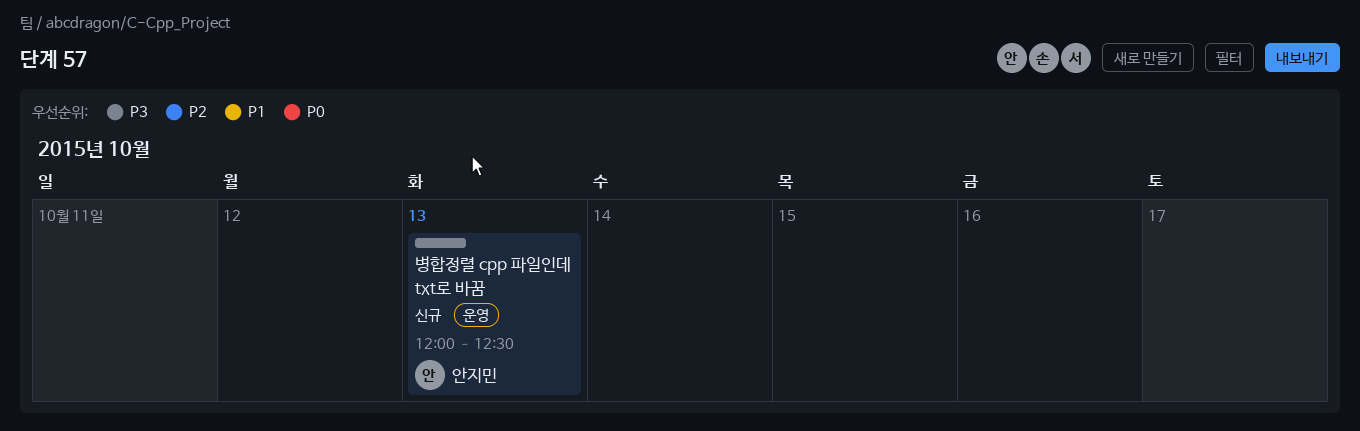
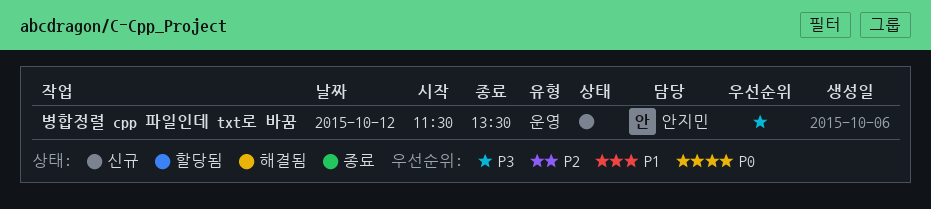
병합정렬 cpp 파일인데 txt로 바꿈, day: Oct 13 -> Oct 12
병합정렬 cpp 파일인데 txt로 바꿈, begins: 12:00 -> 11:30
병합정렬 cpp 파일인데 txt로 바꿈, ends: 12:30 -> 13:30

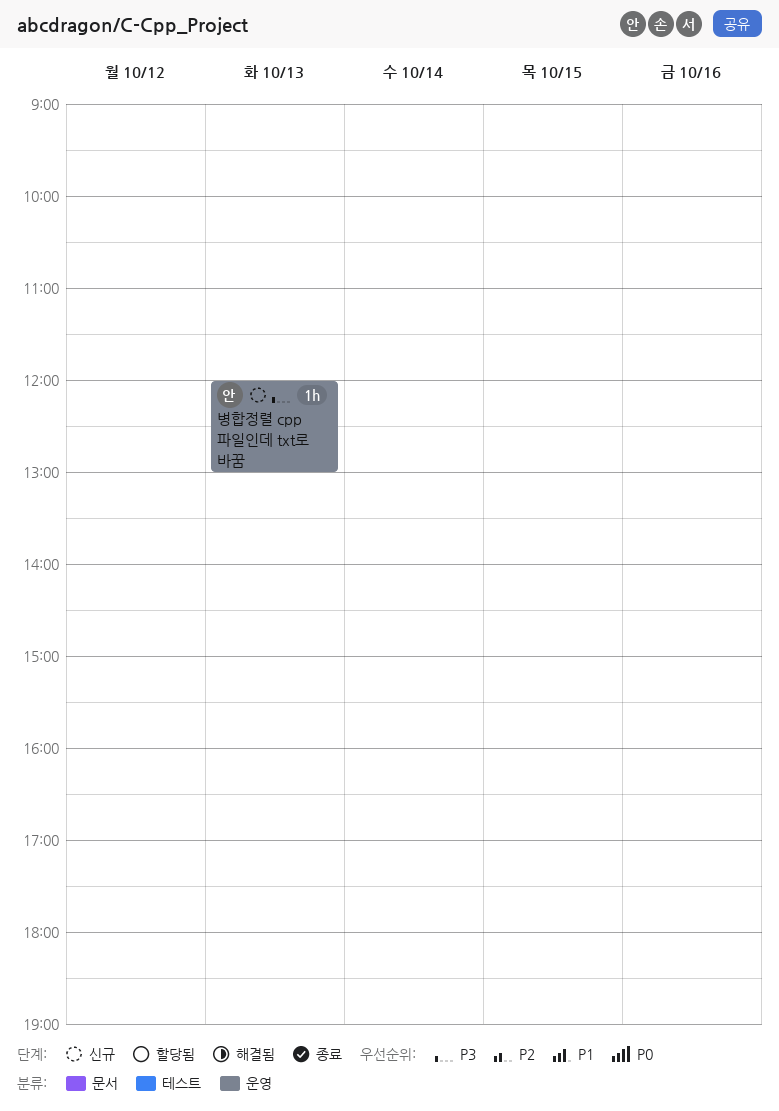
병합정렬 cpp 파일인데 txt로 바꿈, day: Oct 12 -> Oct 13
병합정렬 cpp 파일인데 txt로 바꿈, begins: 11:30 -> 12:00
병합정렬 cpp 파일인데 txt로 바꿈, ends: 13:30 -> 13:00

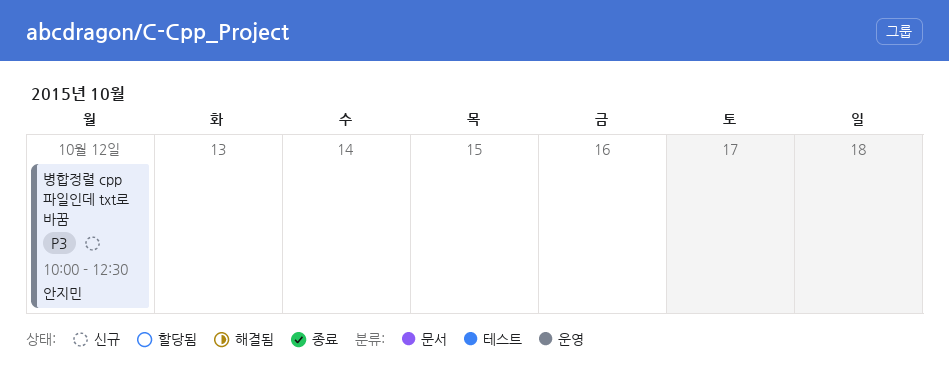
병합정렬 cpp 파일인데 txt로 바꿈, day: Oct 13 -> Oct 12
병합정렬 cpp 파일인데 txt로 바꿈, begins: 12:00 -> 10:00
병합정렬 cpp 파일인데 txt로 바꿈, ends: 13:00 -> 12:30

